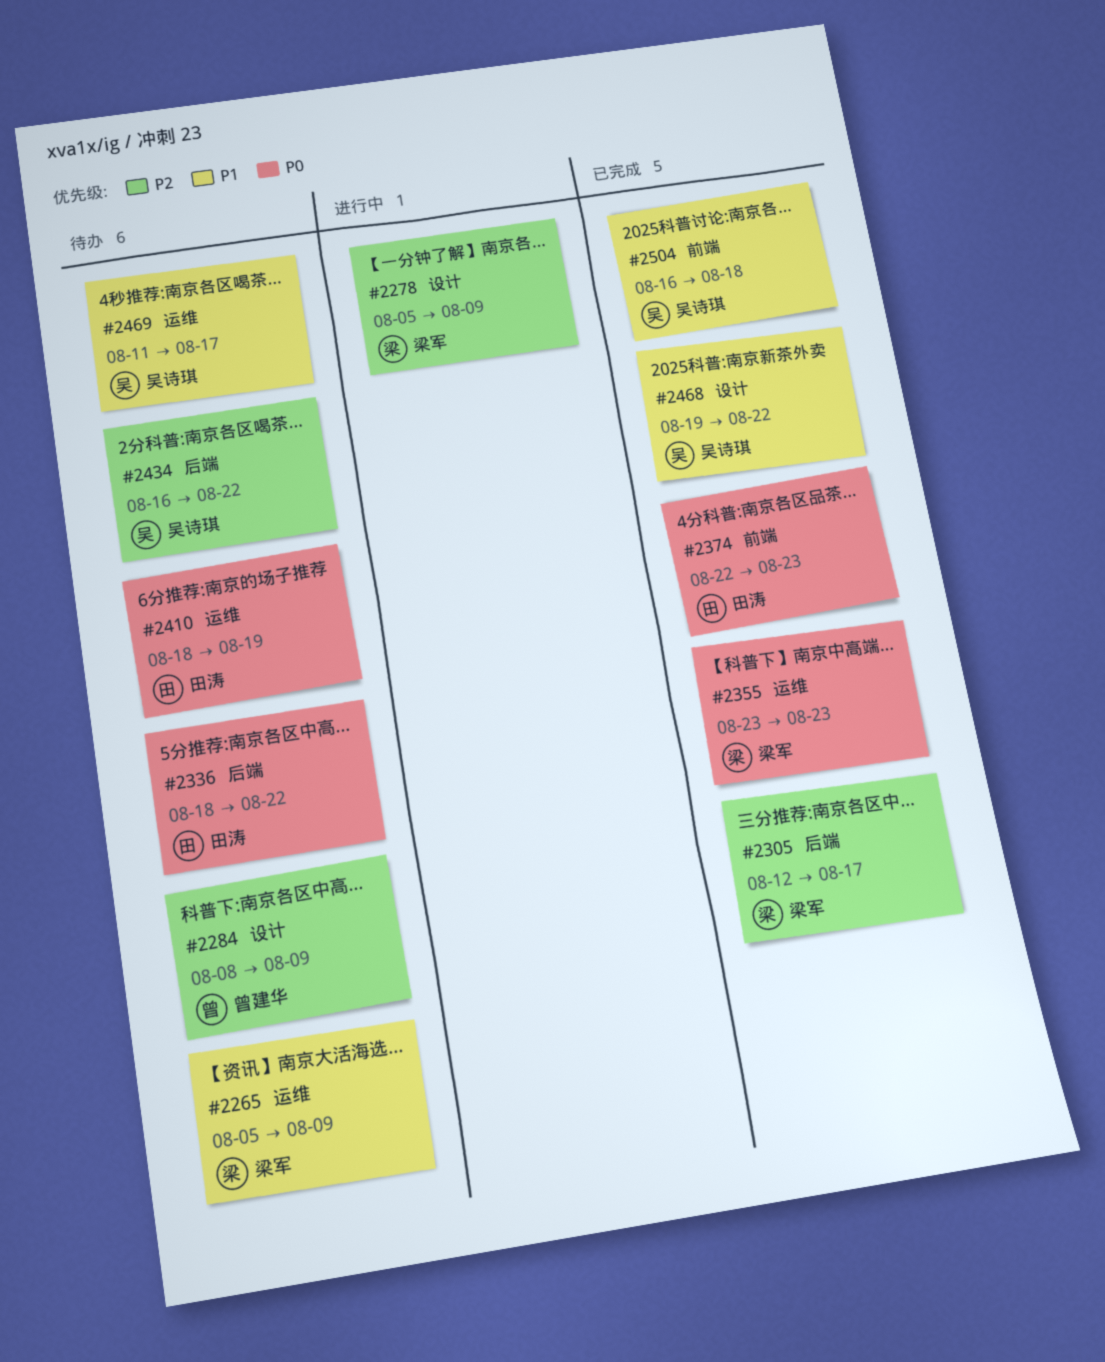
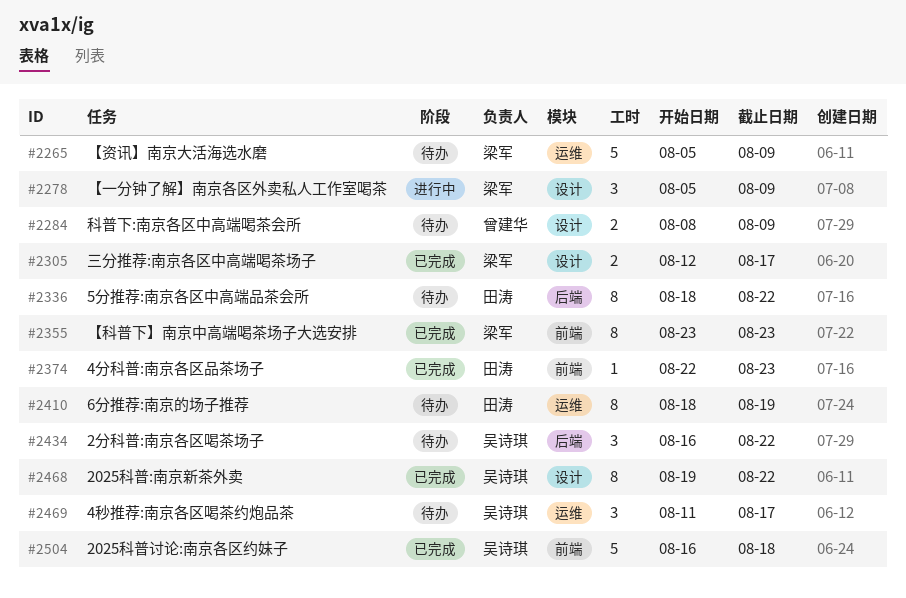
#2305, label: 后端 -> 设计
#2355, label: 运维 -> 前端

